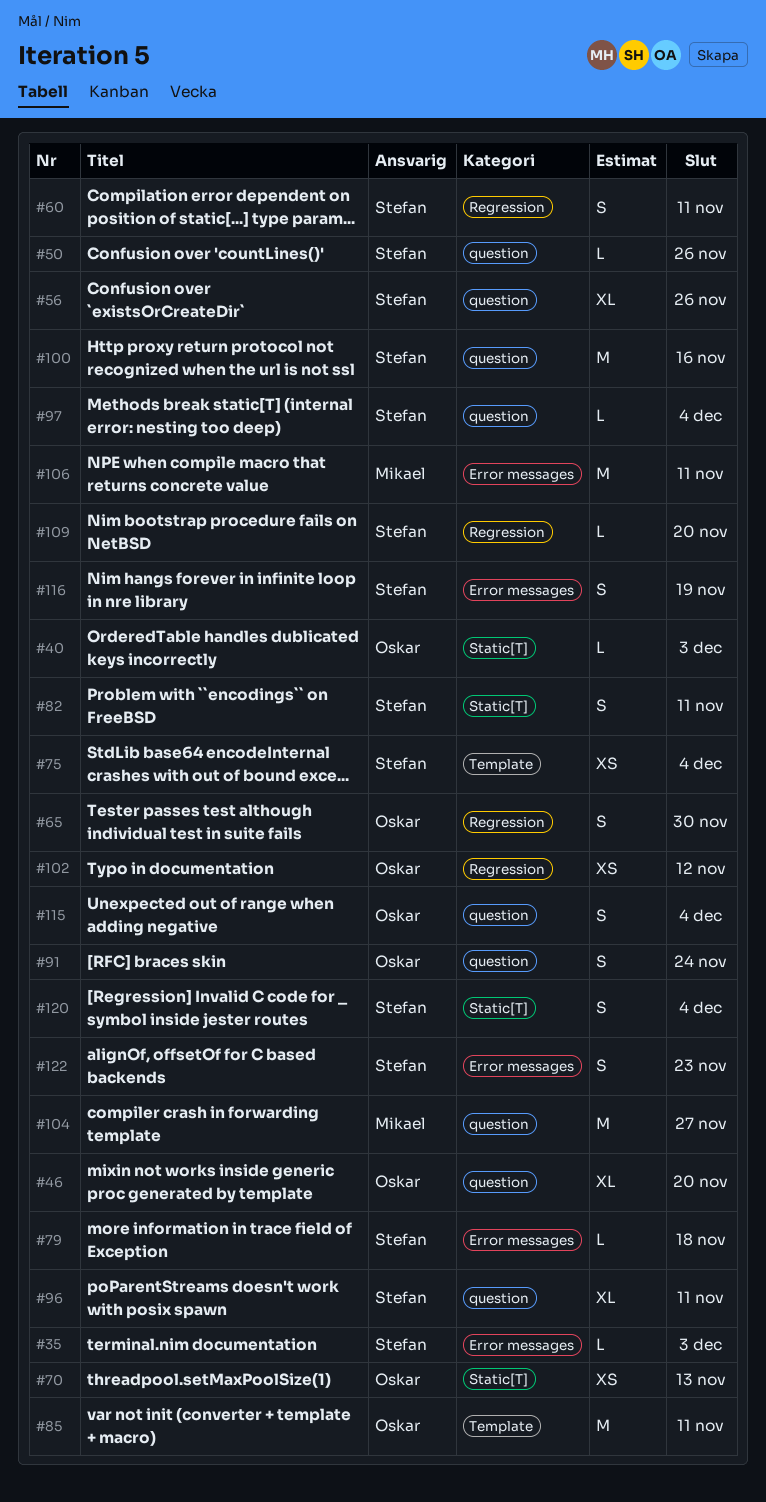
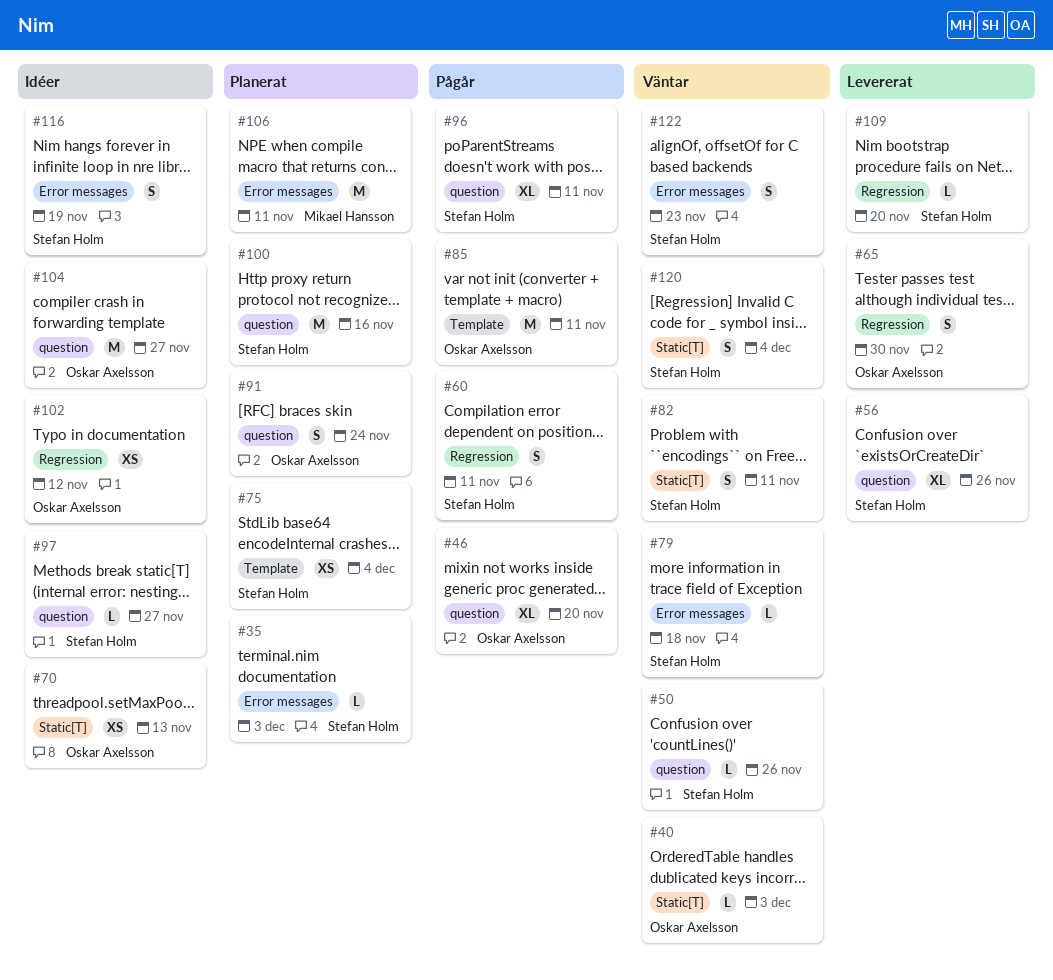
#97, due: Dec 4 -> Nov 27
#104, owner: Mikael Hansson -> Oskar Axelsson
#115: present -> none

